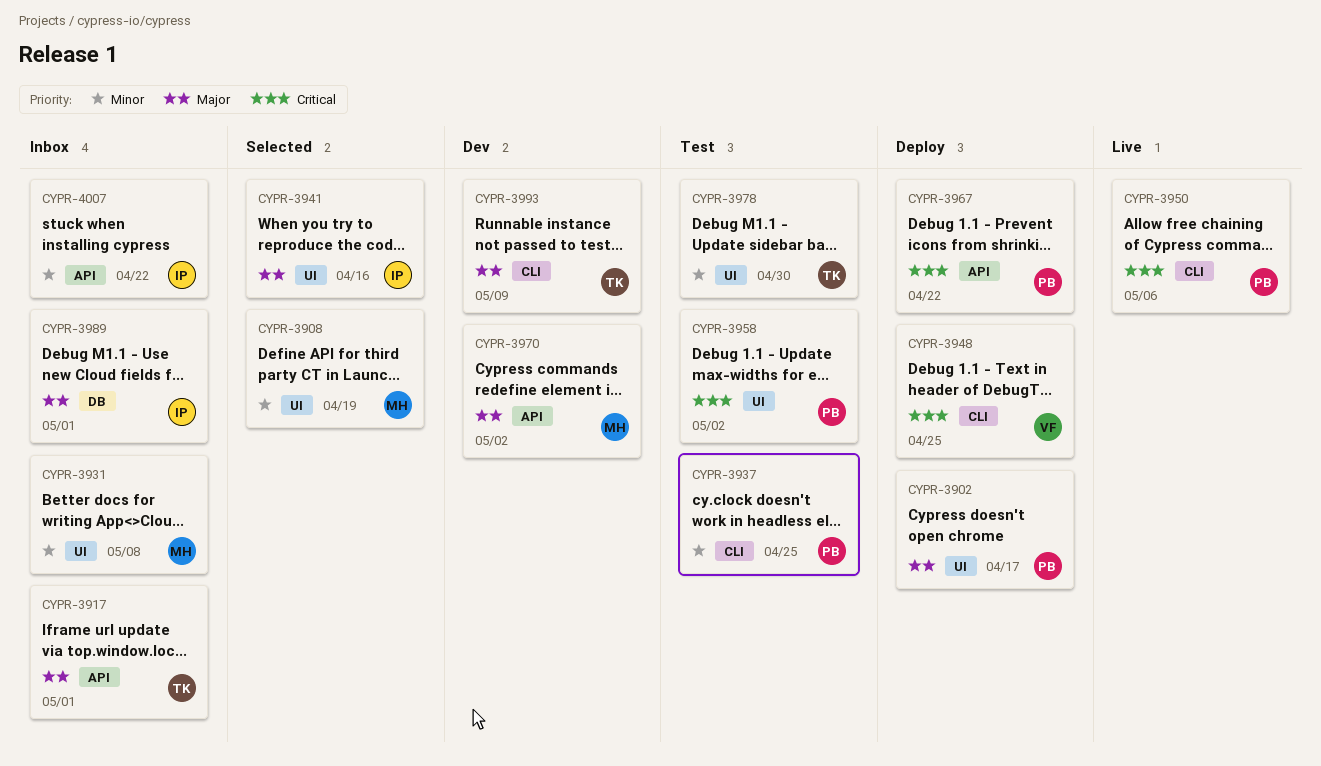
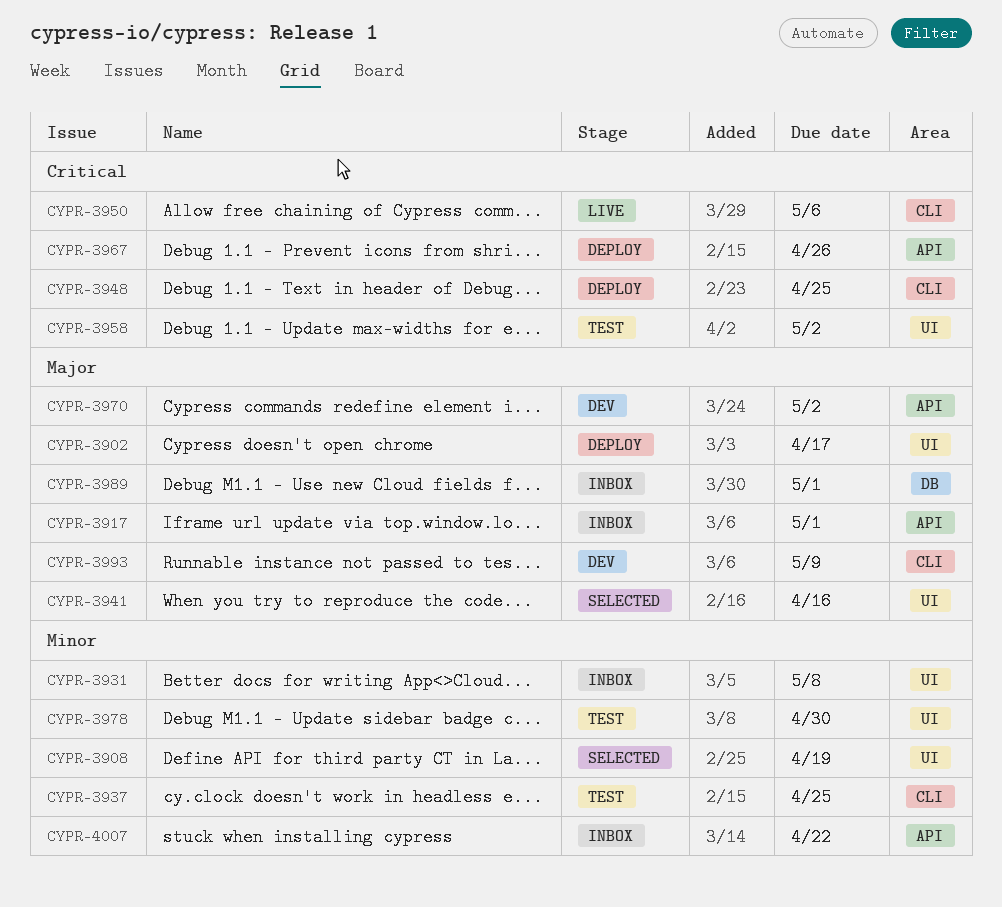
CYPR-3967, due: Apr 22 -> Apr 26

